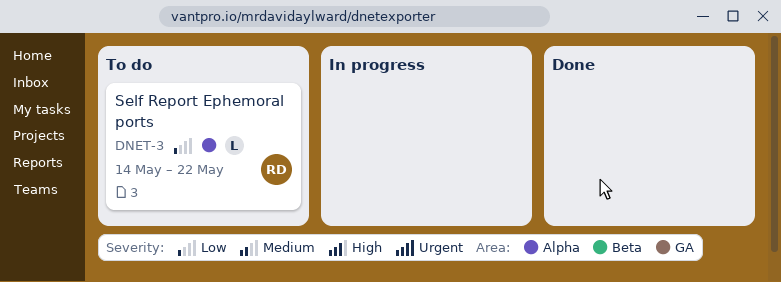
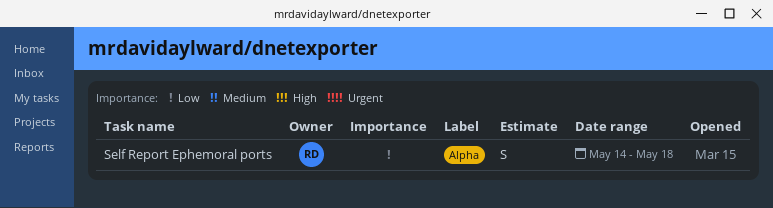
Self Report Ephemoral ports, estimate: L -> S
Self Report Ephemoral ports, due: May 22 -> May 18

